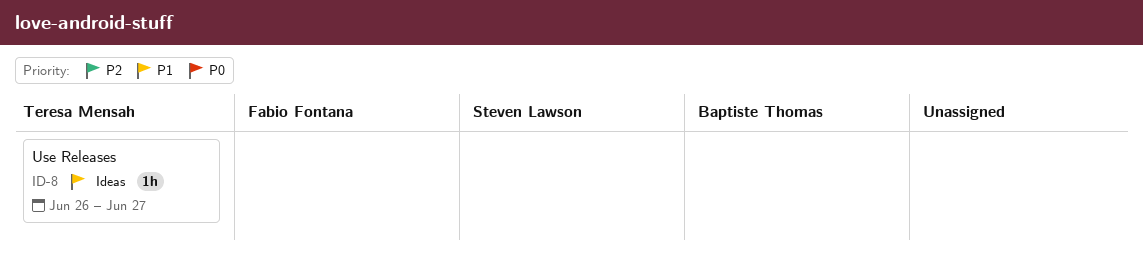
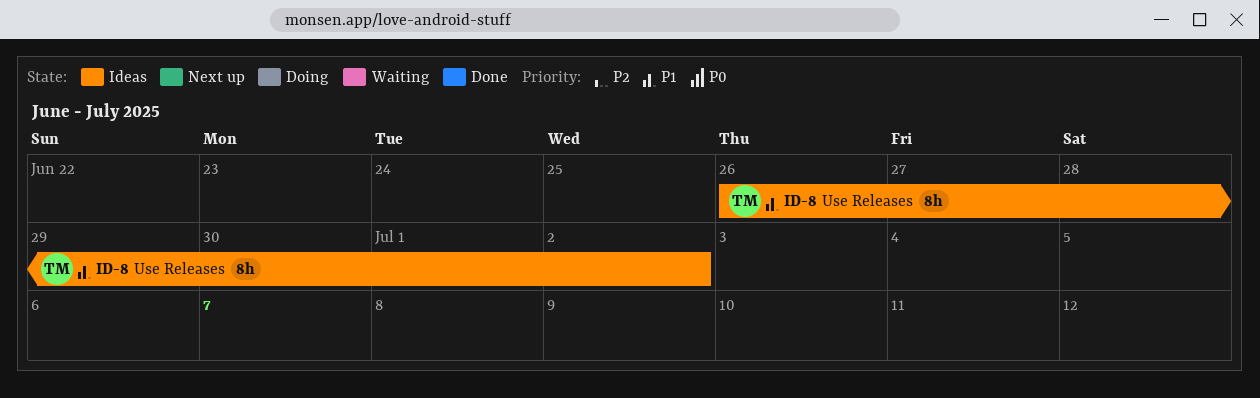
ID-8, estimate: 1h -> 8h
ID-8, due: Jun 27 -> Jul 2

